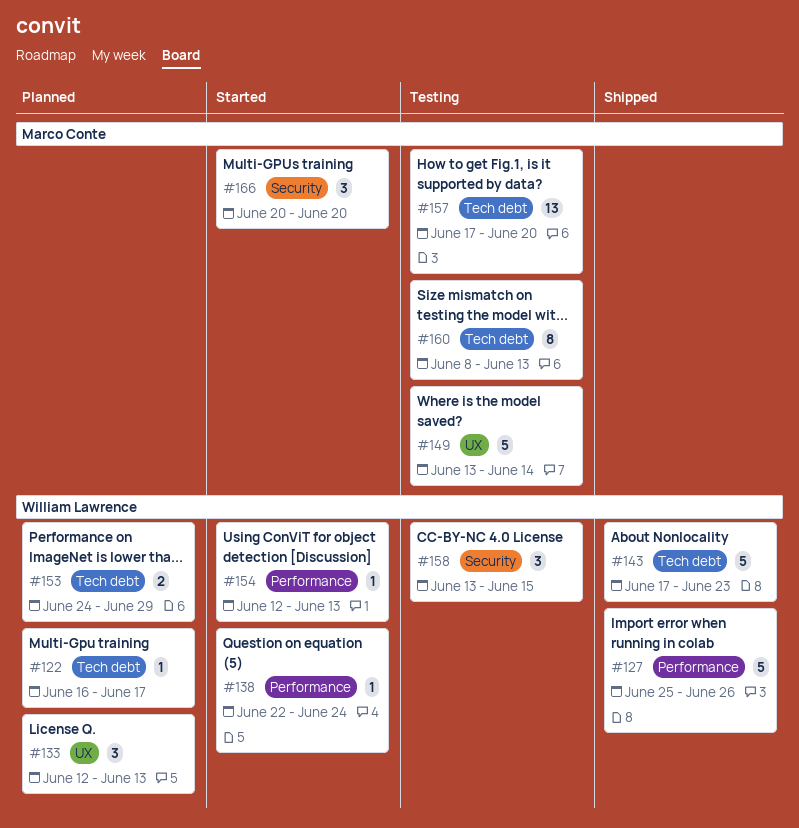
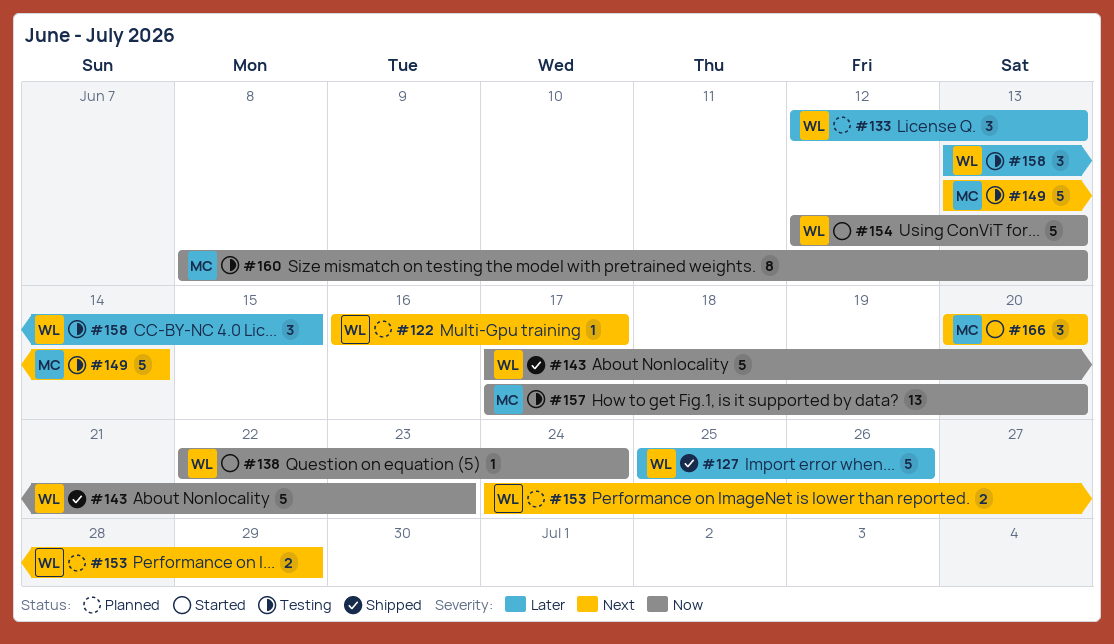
#154, estimate: 1 -> 5

